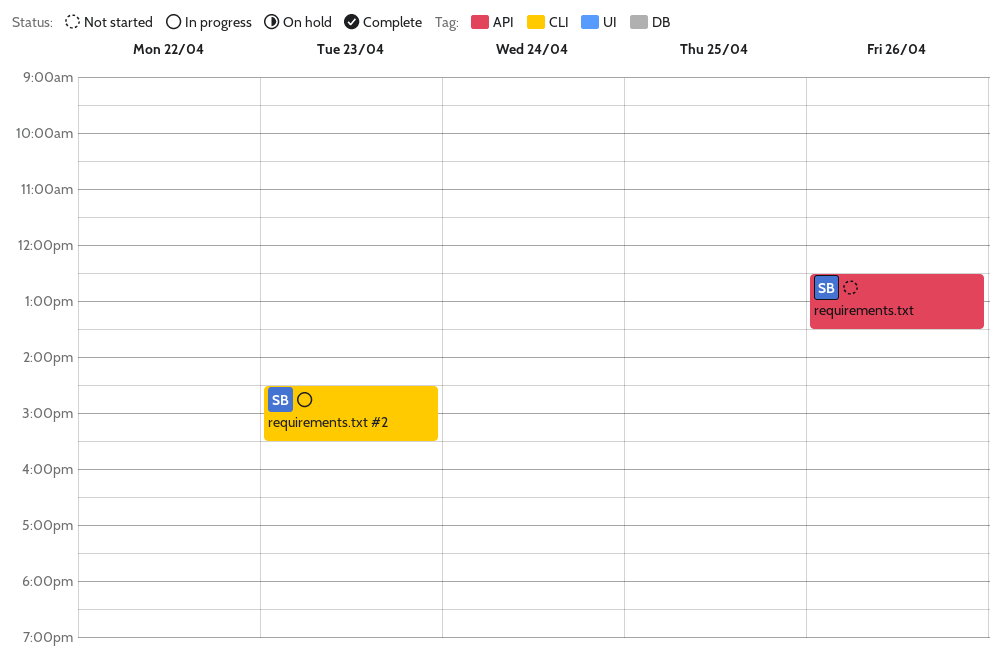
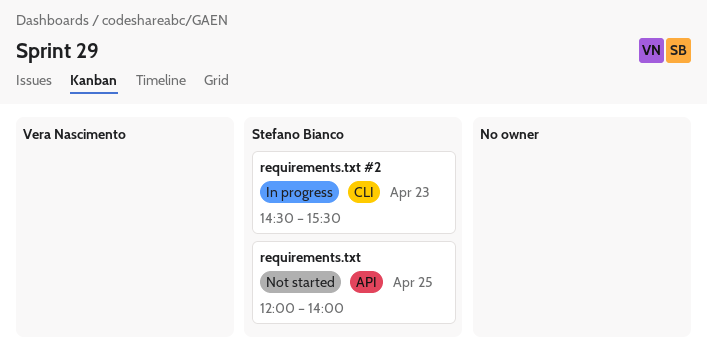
requirements.txt, day: Apr 26 -> Apr 25
requirements.txt, begins: 12:30 -> 12:00
requirements.txt, ends: 13:30 -> 14:00

